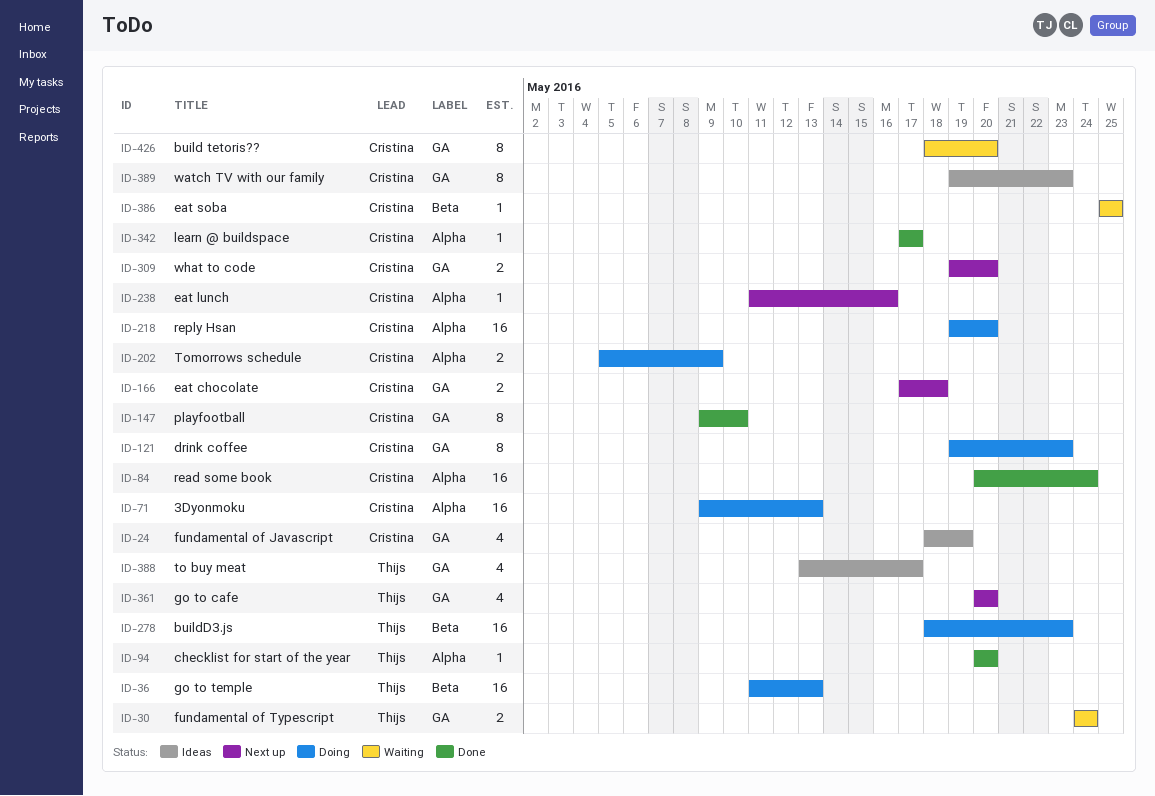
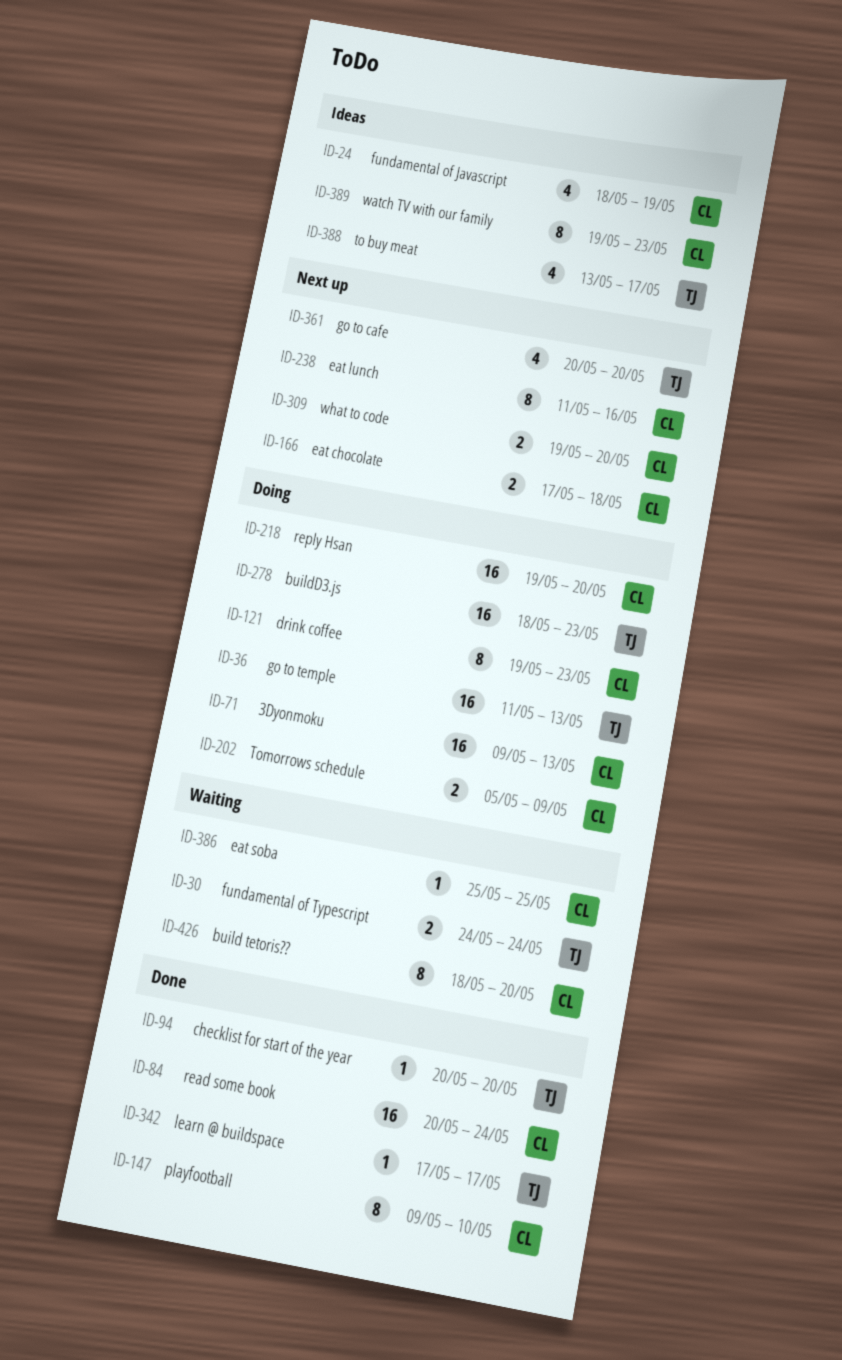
ID-238, estimate: 1 -> 8
ID-342, owner: Cristina -> Thijs

